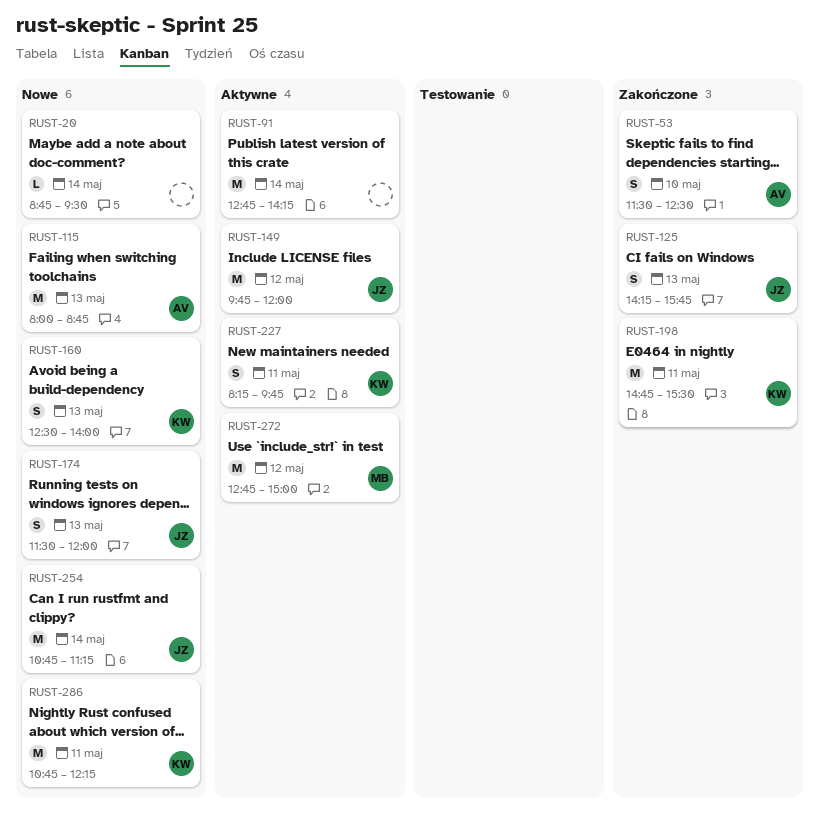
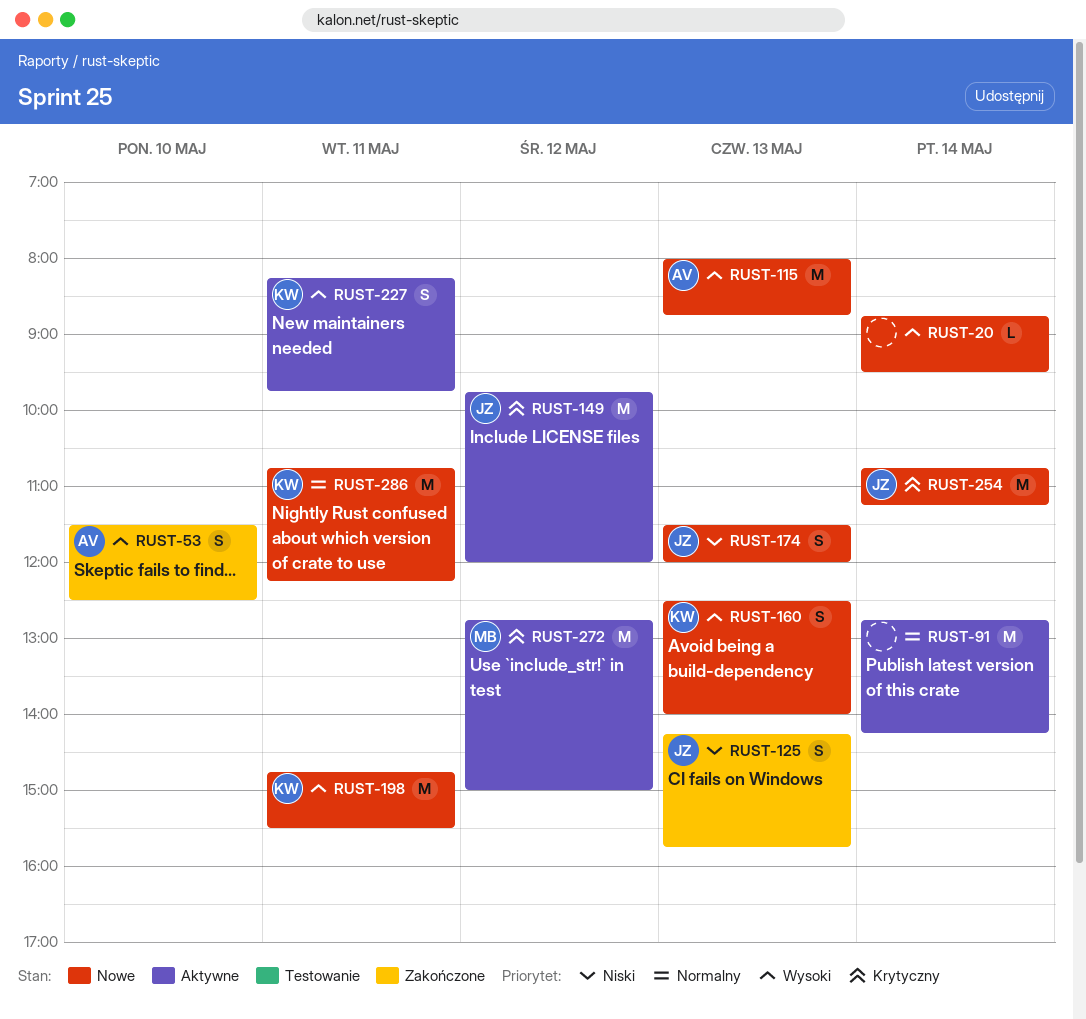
RUST-198, status: Zakończone -> Nowe

